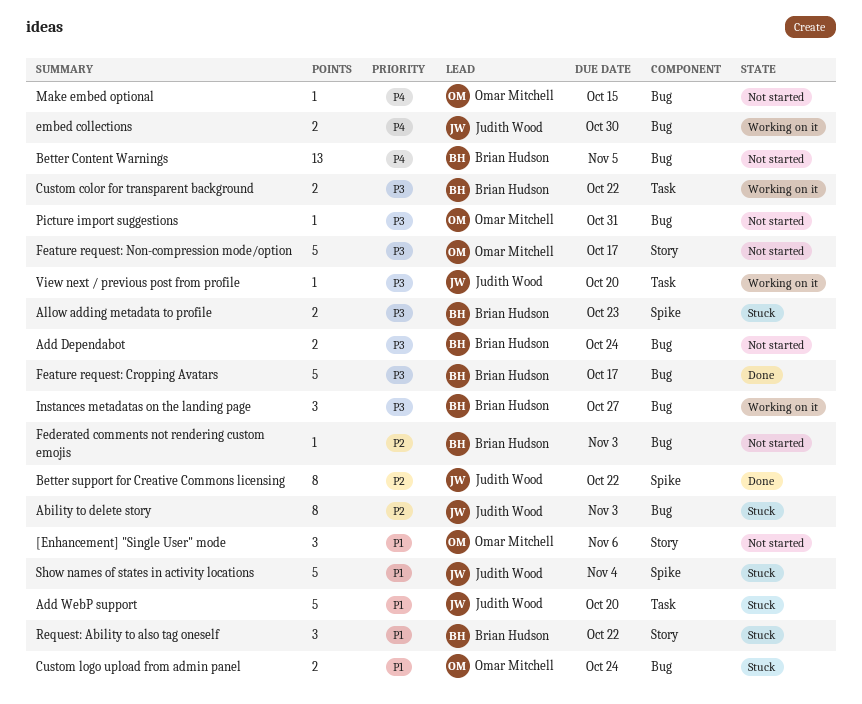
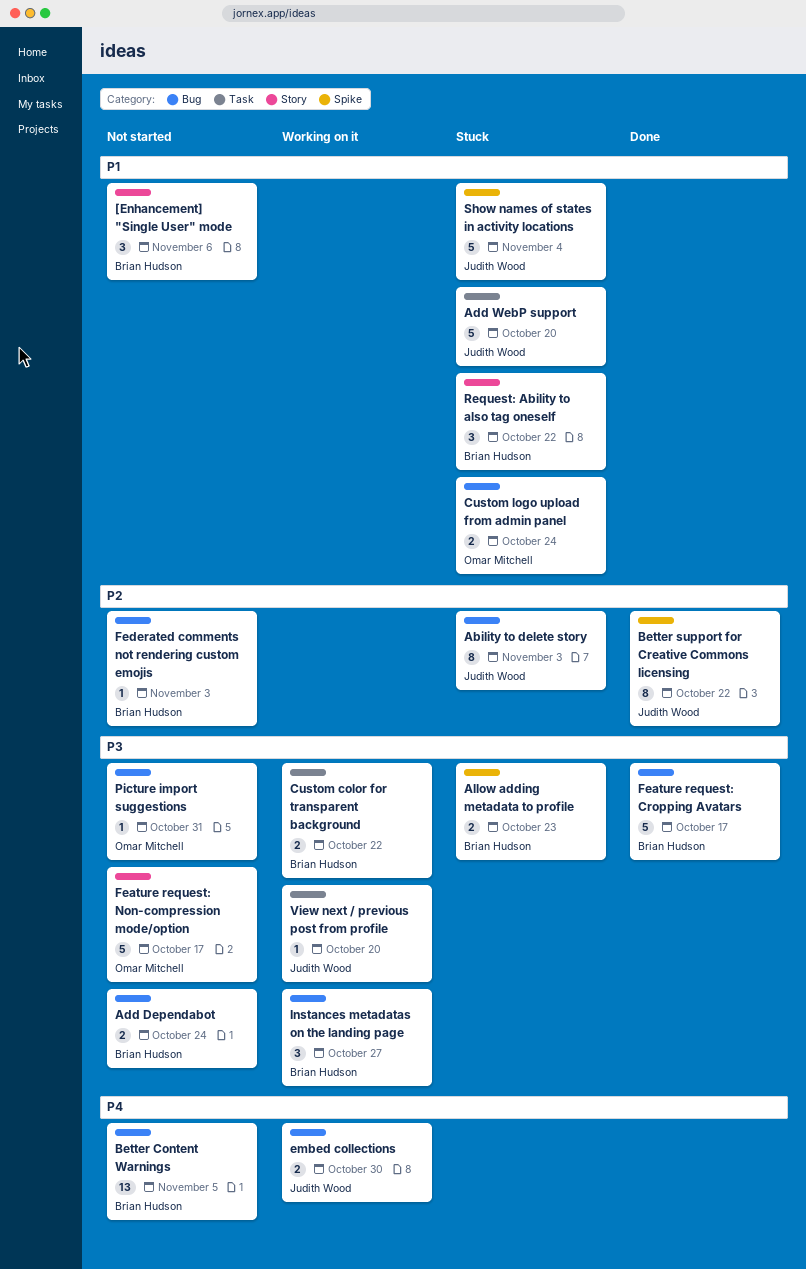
[Enhancement] "Single User" mode, owner: Omar Mitchell -> Brian Hudson
Make embed optional: present -> none

